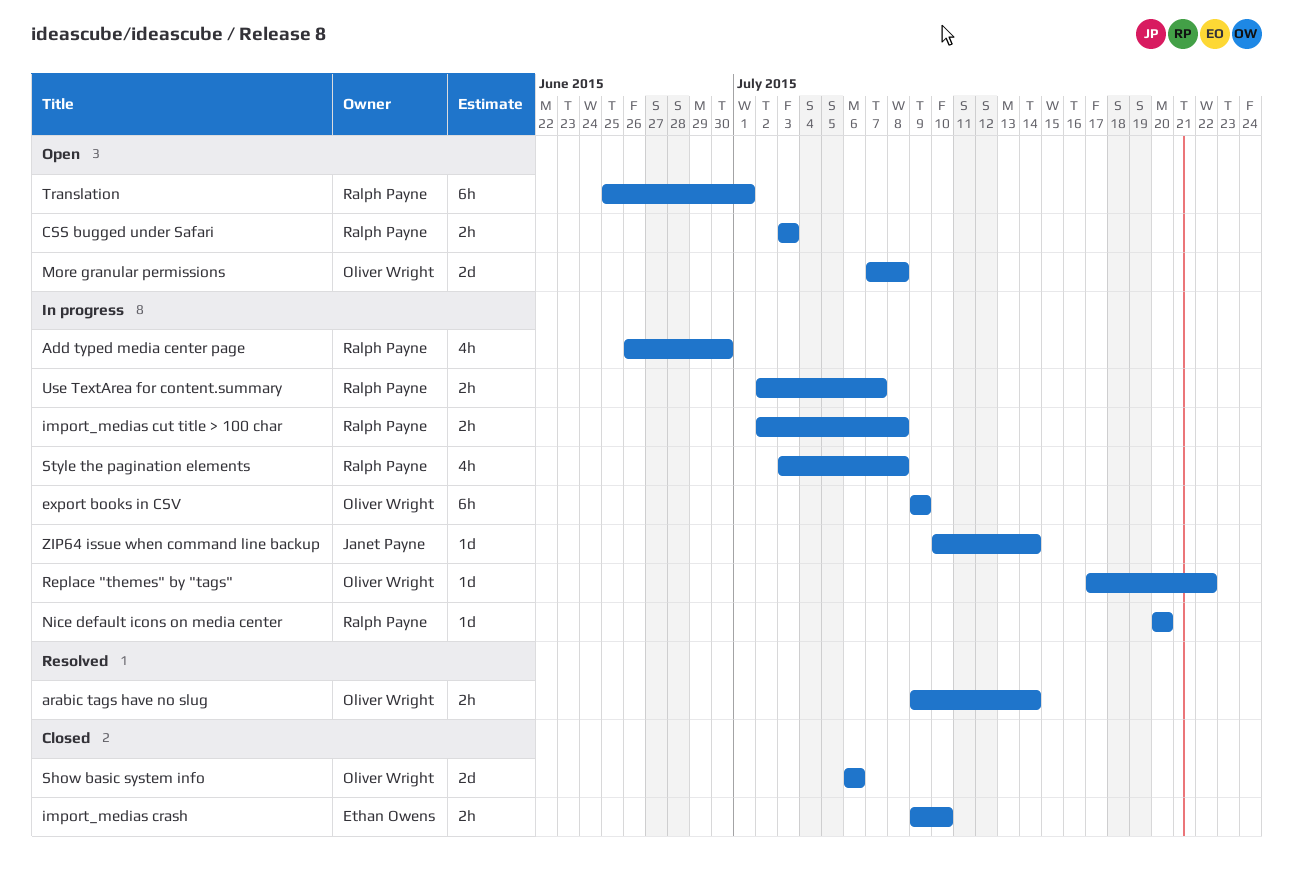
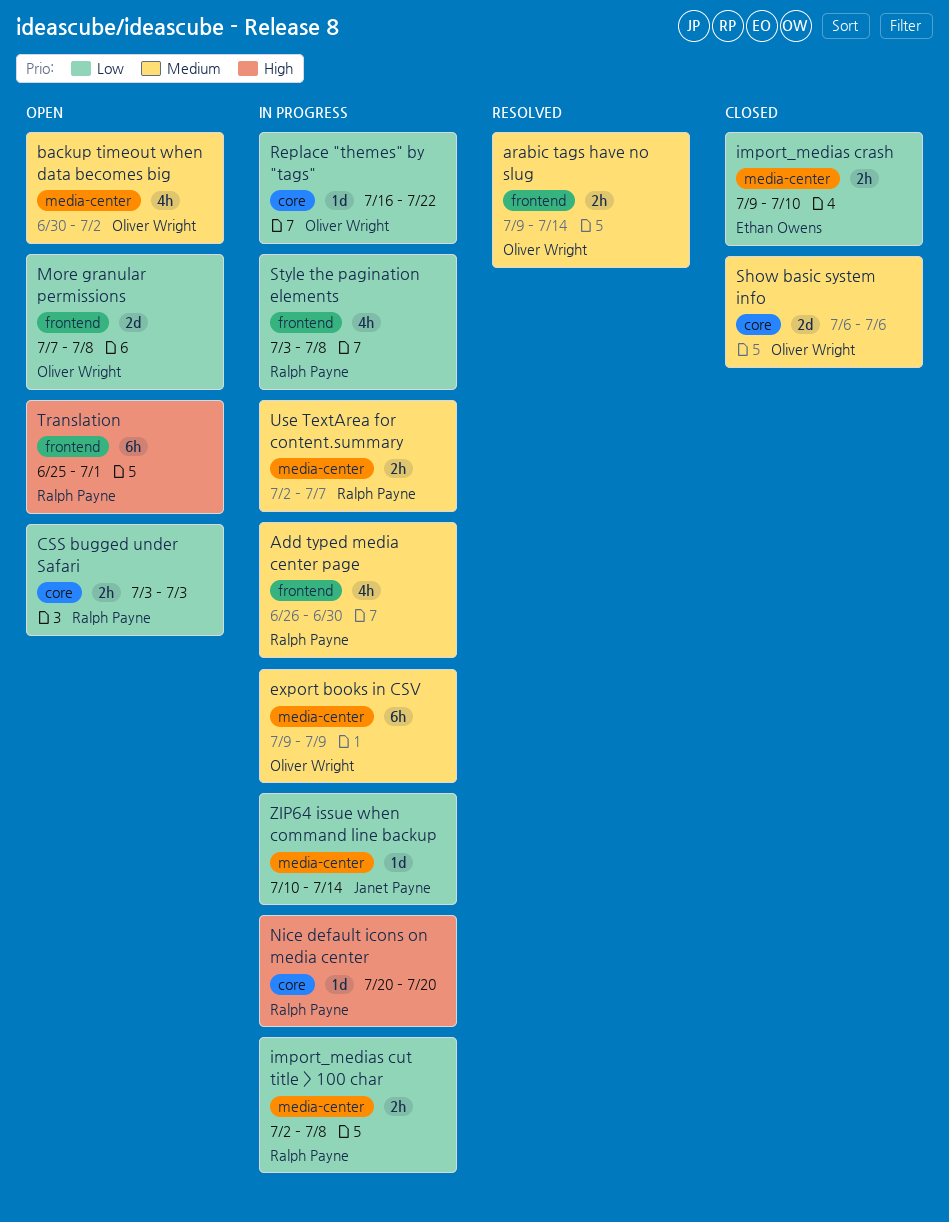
backup timeout when data becomes big: none -> present
Replace "themes" by "tags", start: Jul 17 -> Jul 16

